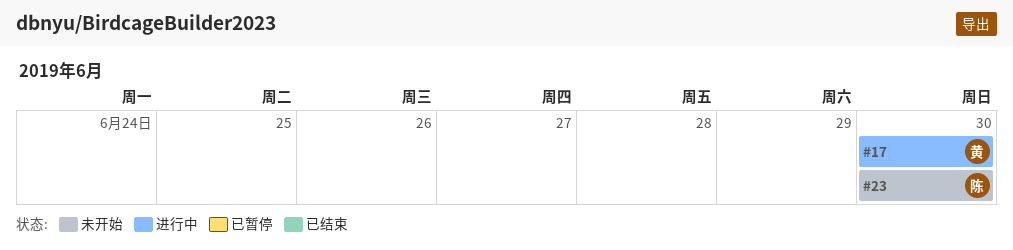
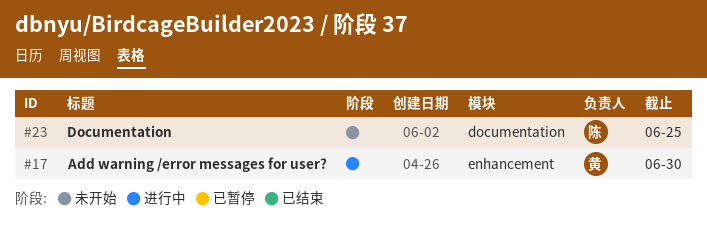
#23, due: Jun 30 -> Jun 25

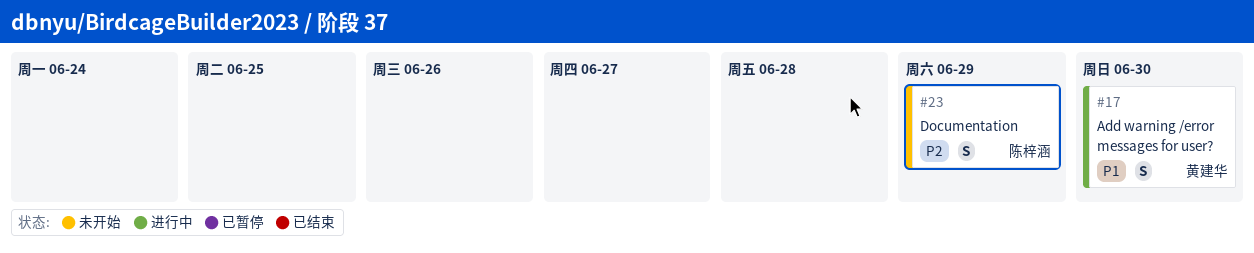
#23, due: Jun 25 -> Jun 29

